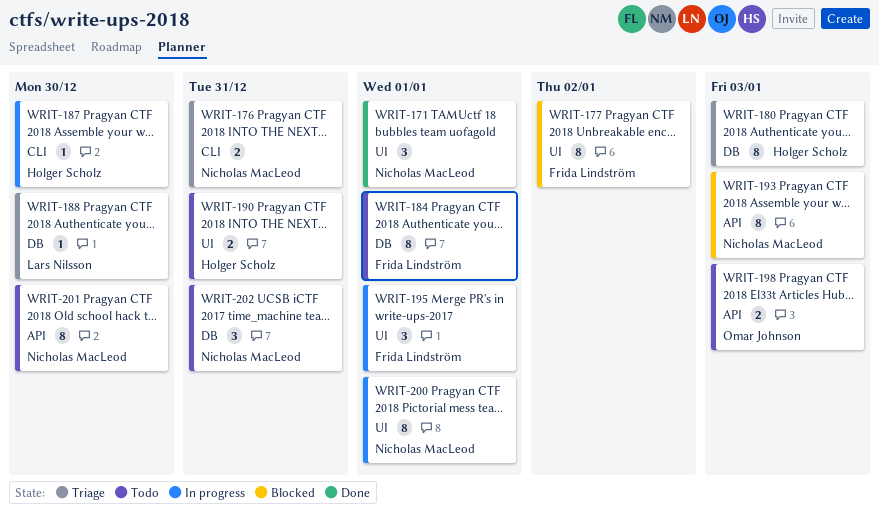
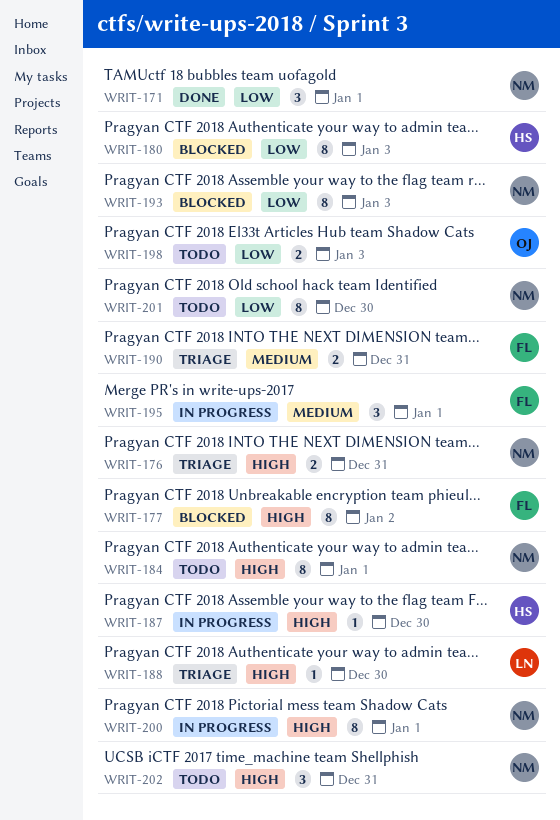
WRIT-180, status: Triage -> Blocked
WRIT-184, owner: Frida Lindström -> Nicholas MacLeod
WRIT-190, status: Todo -> Triage
WRIT-190, owner: Holger Scholz -> Frida Lindström

